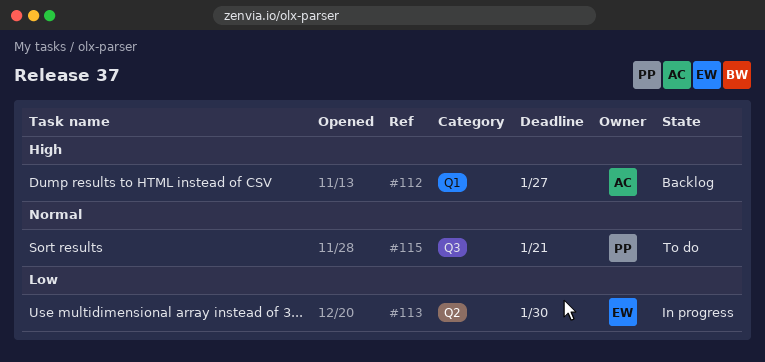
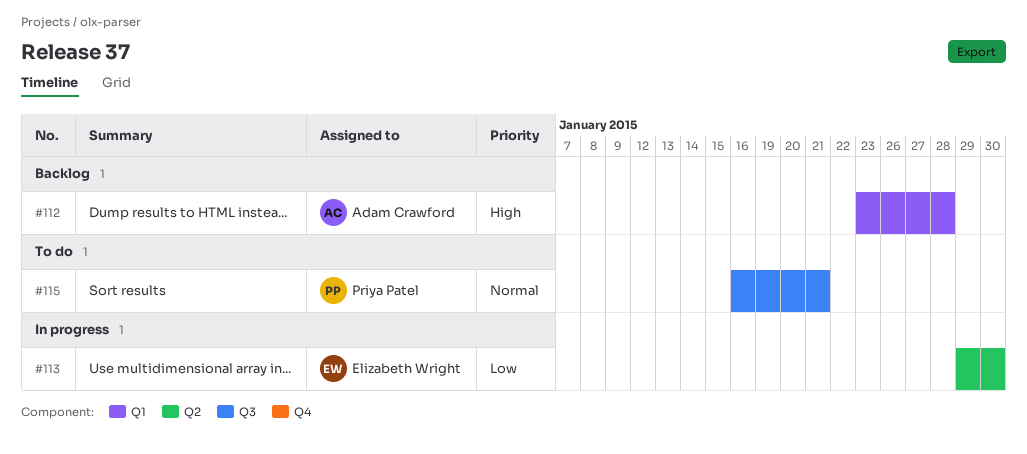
#112, due: Jan 27 -> Jan 28

